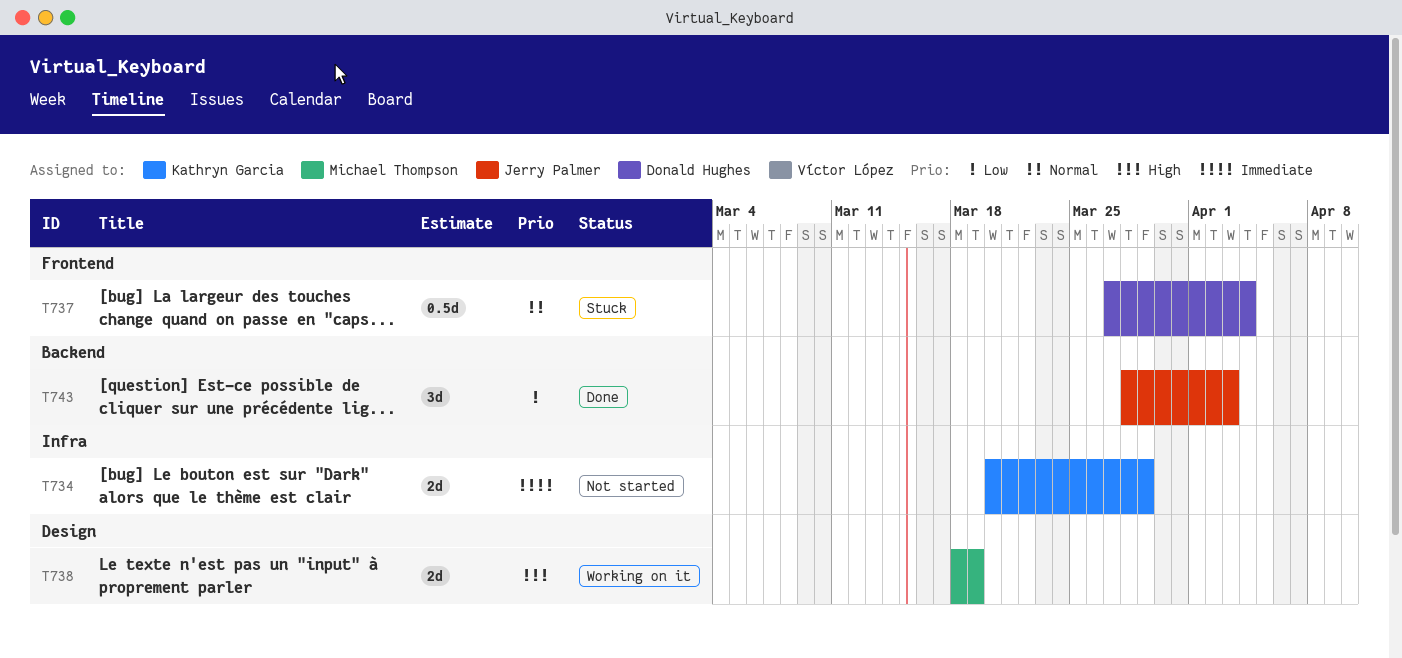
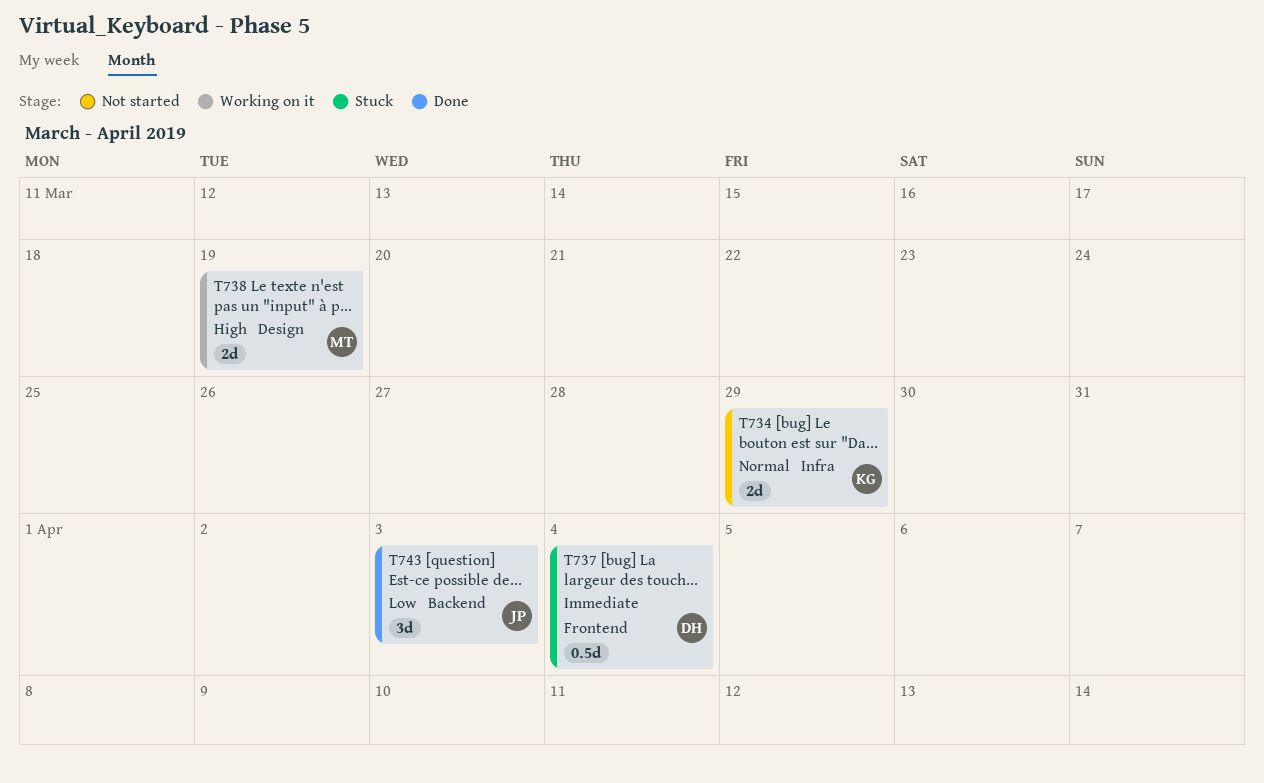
T734, priority: Immediate -> Normal
T737, priority: Normal -> Immediate

